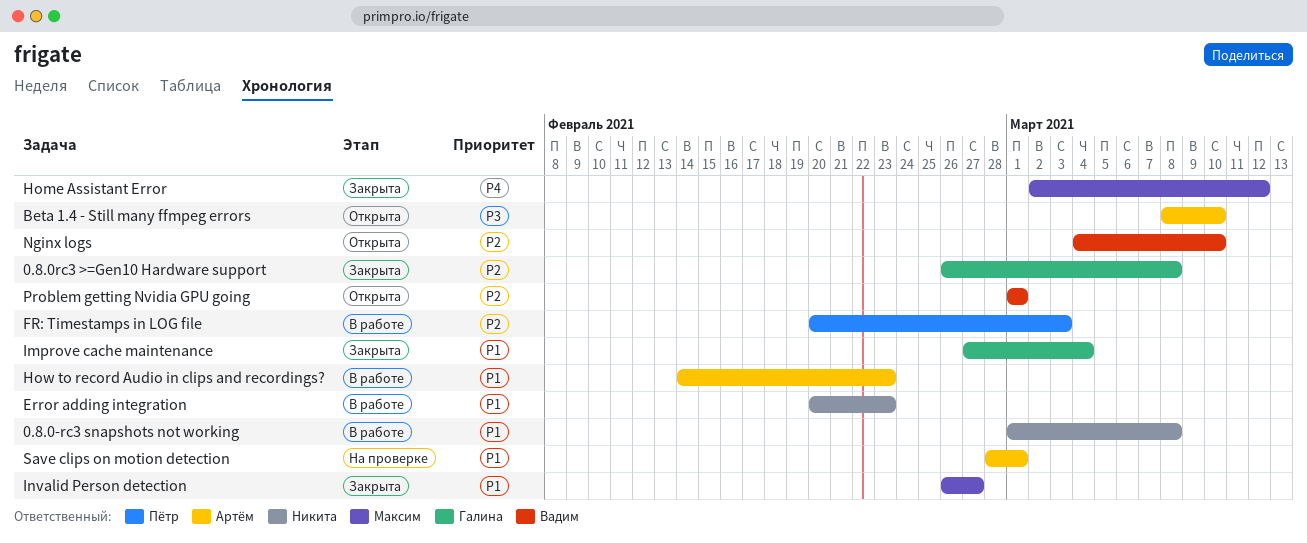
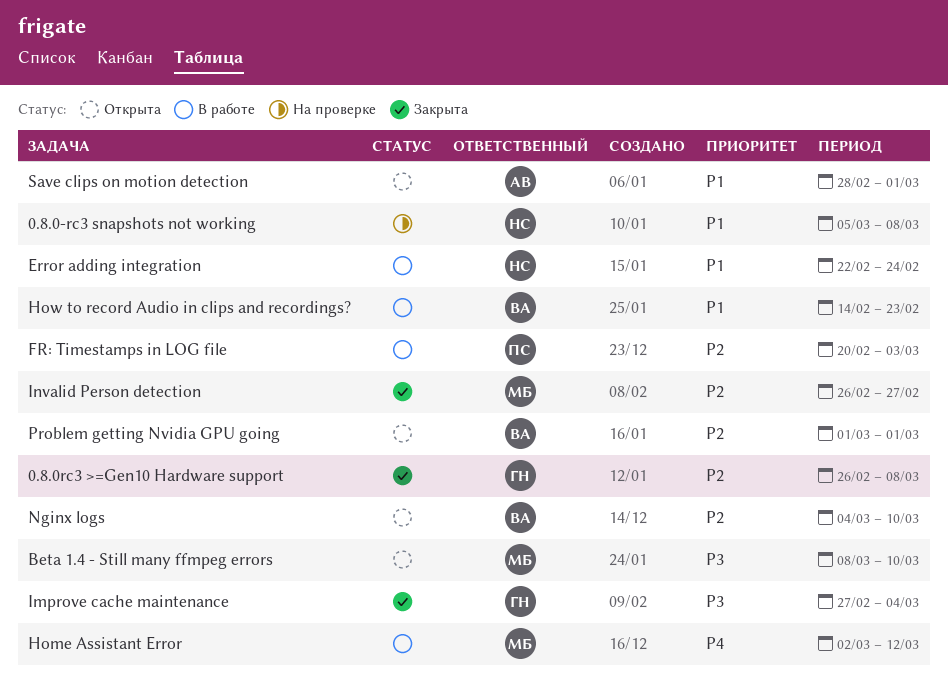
0.8.0-rc3 snapshots not working, status: В работе -> На проверке
0.8.0-rc3 snapshots not working, start: Mar 1 -> Mar 5
Beta 1.4 - Still many ffmpeg errors, owner: Артём -> Максим
Error adding integration, start: Feb 20 -> Feb 22
Error adding integration, due: Feb 23 -> Feb 24
Home Assistant Error, status: Закрыта -> В работе
How to record Audio in clips and recordings?, owner: Артём -> Вадим
Improve cache maintenance, priority: P1 -> P3
Invalid Person detection, priority: P1 -> P2
Save clips on motion detection, status: На проверке -> Открыта

